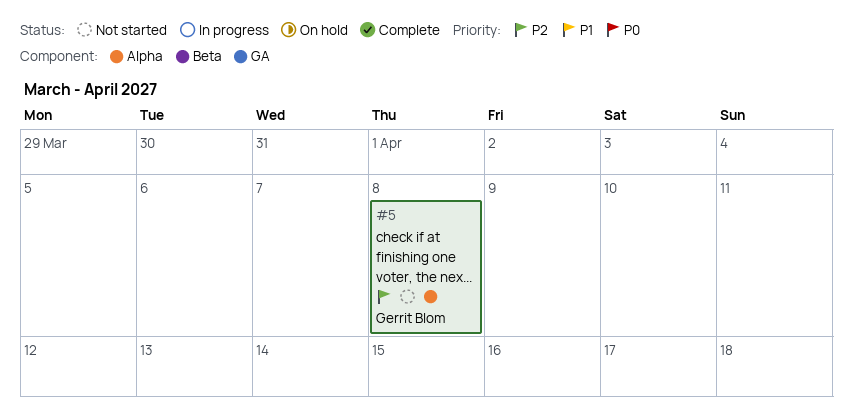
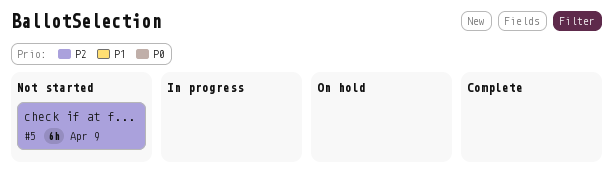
#5, due: Apr 8 -> Apr 9

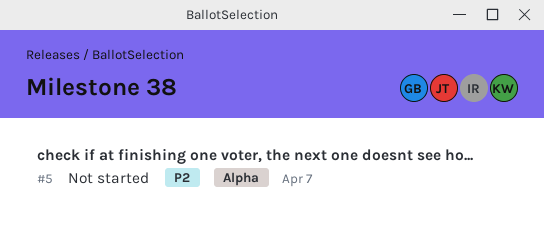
#5, due: Apr 9 -> Apr 7

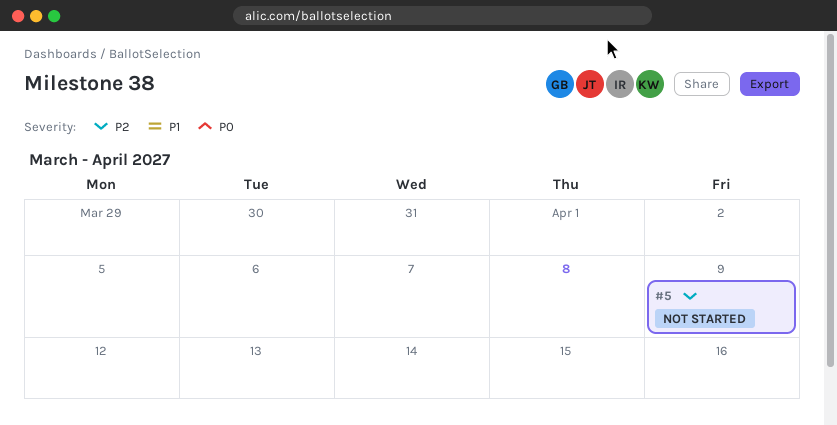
#5, due: Apr 7 -> Apr 9

